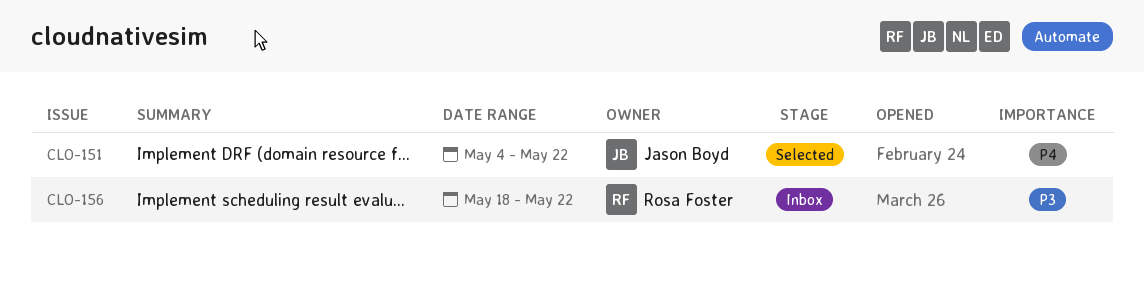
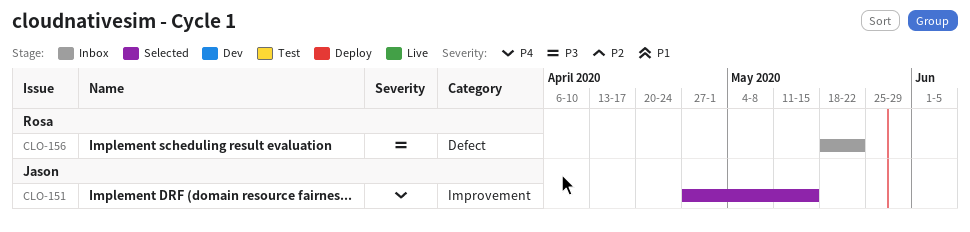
CLO-151, start: May 4 -> Apr 27
CLO-151, due: May 22 -> May 15

